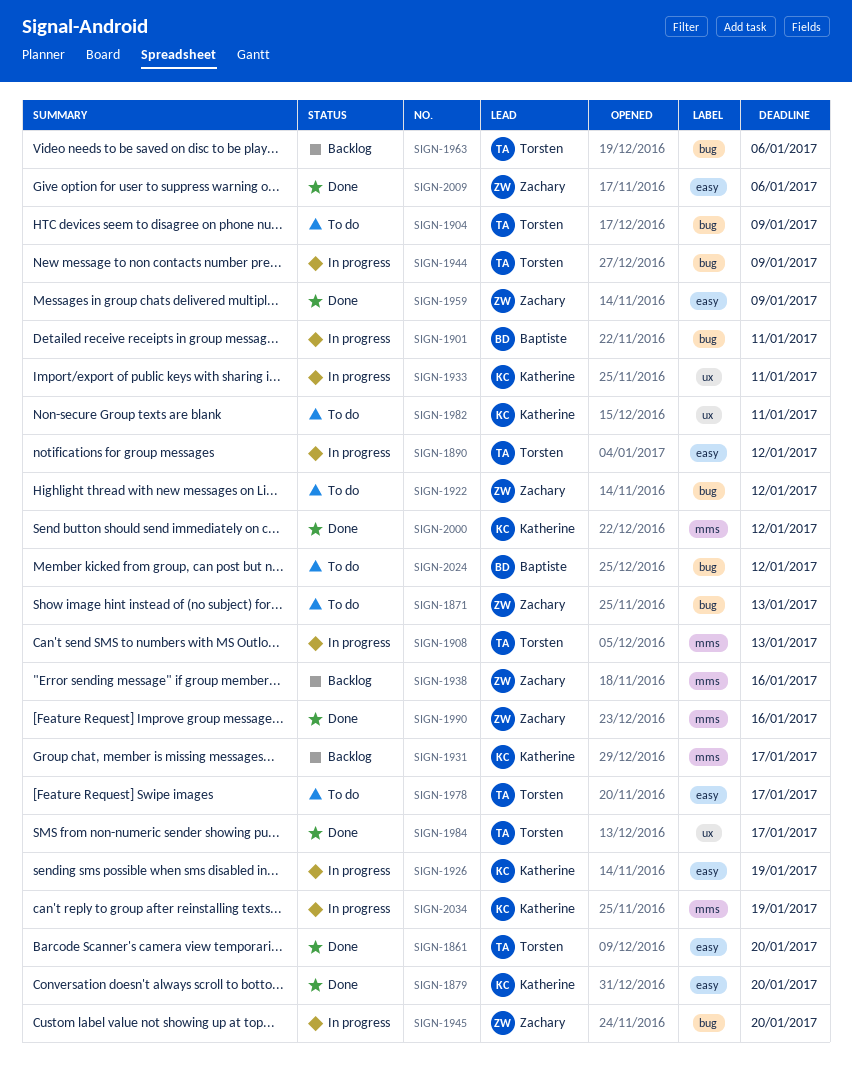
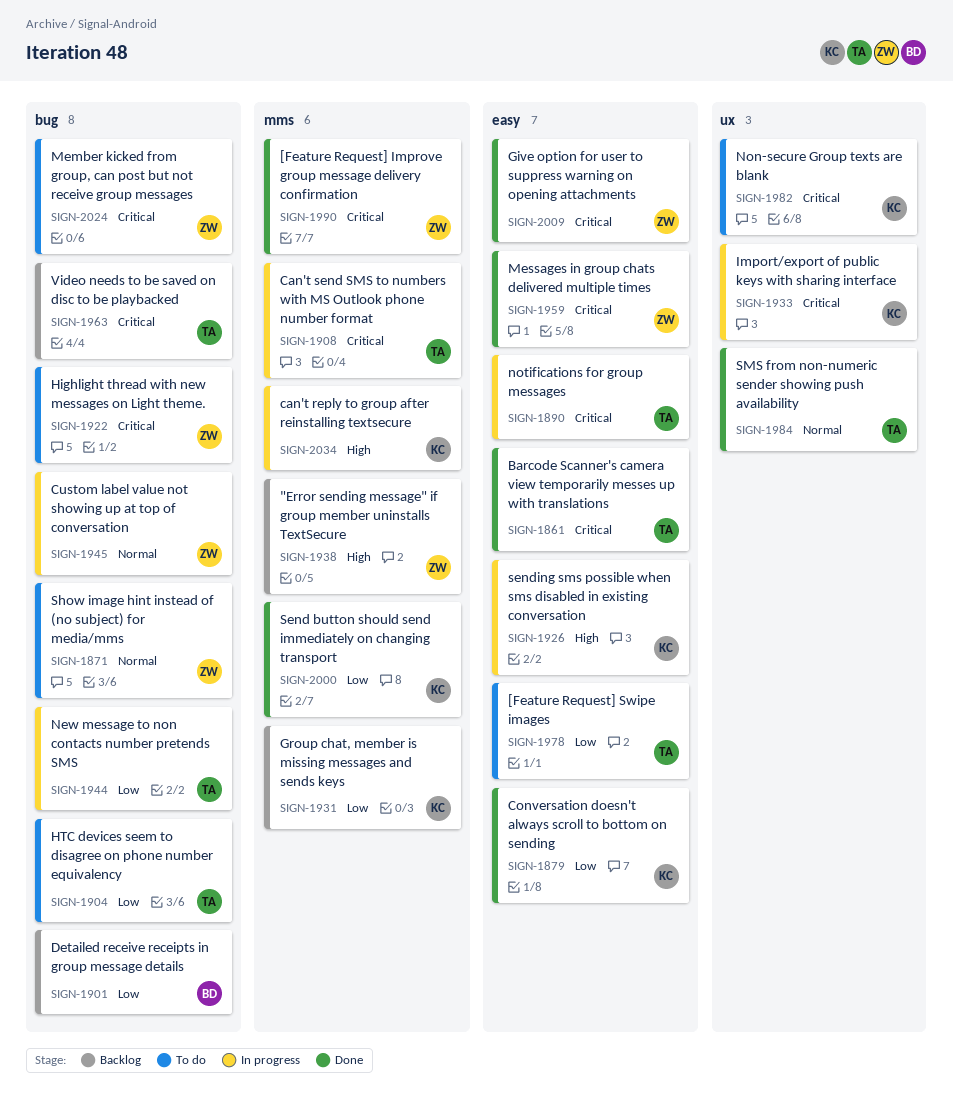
SIGN-1901, status: In progress -> Backlog
SIGN-2024, owner: Baptiste -> Zachary

